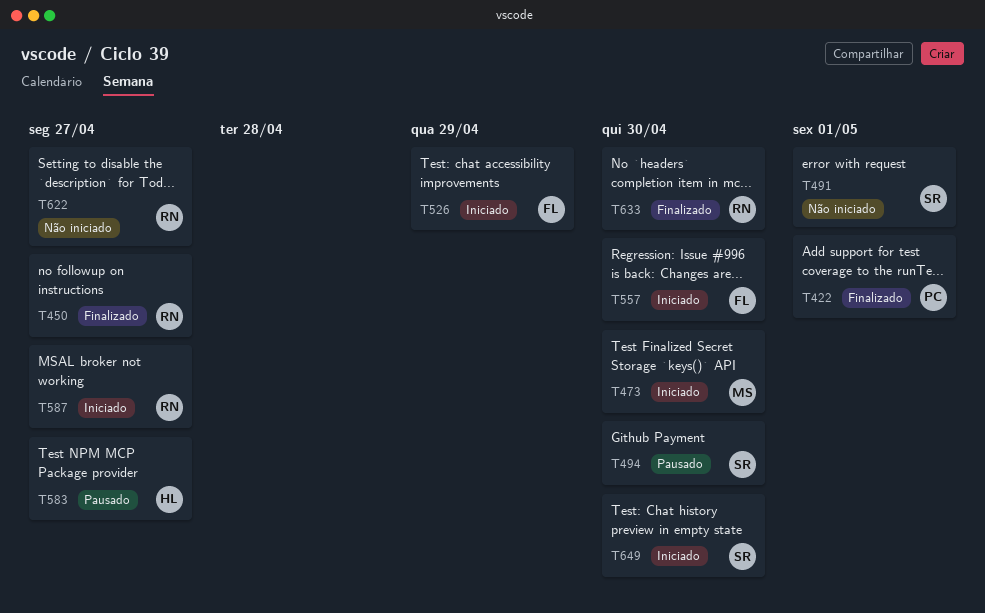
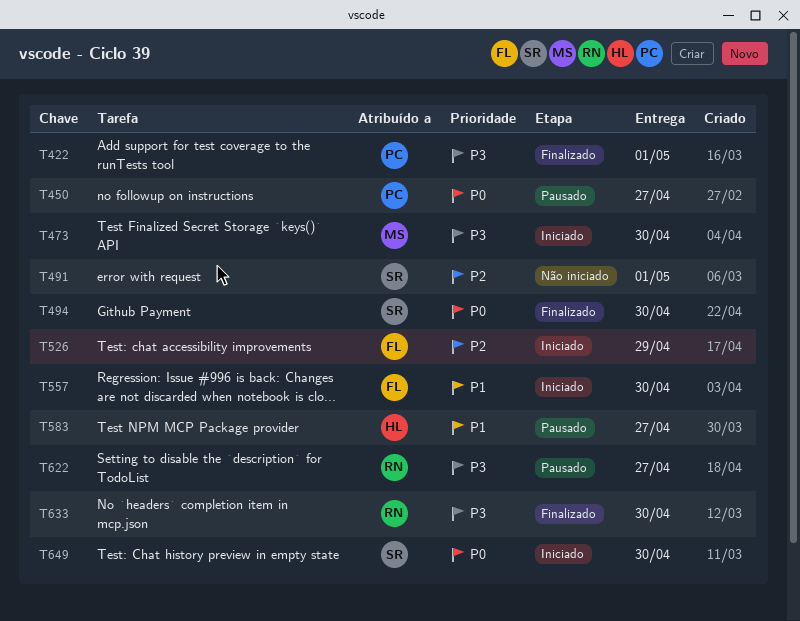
T450, status: Finalizado -> Pausado
T450, owner: RN -> PC
T494, status: Pausado -> Finalizado
T587: present -> none
T622, status: Não iniciado -> Pausado

